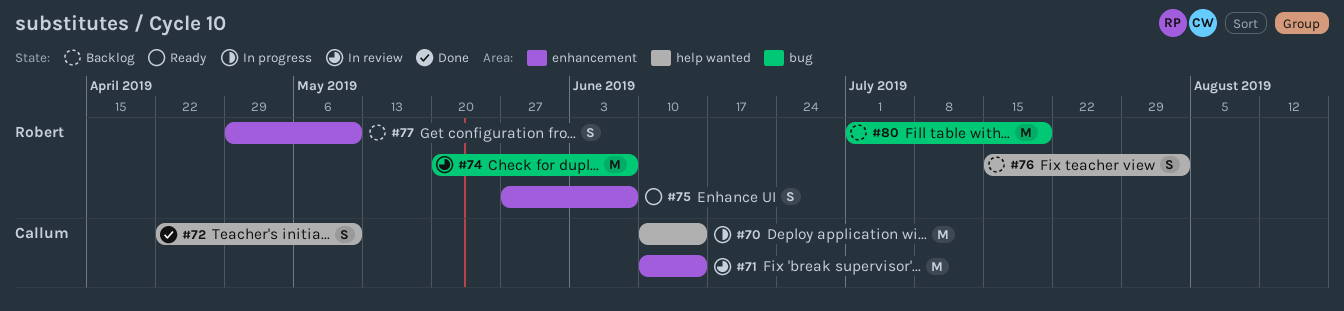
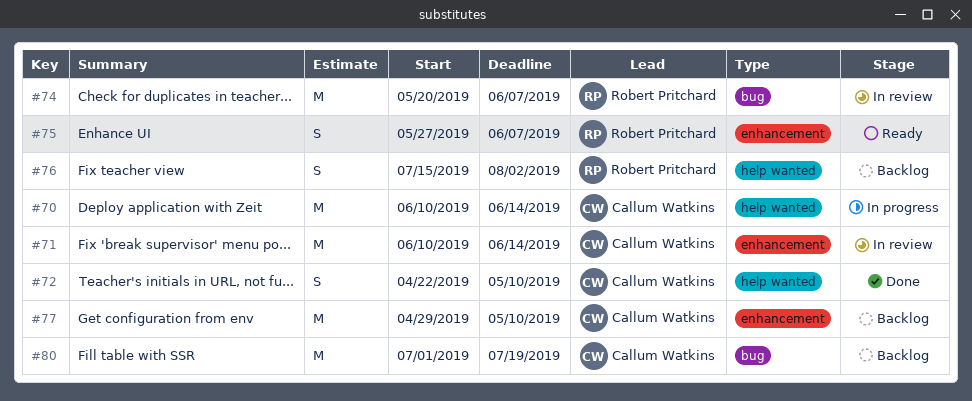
#77, owner: Robert Pritchard -> Callum Watkins
#77, estimate: S -> M
#80, owner: Robert Pritchard -> Callum Watkins

